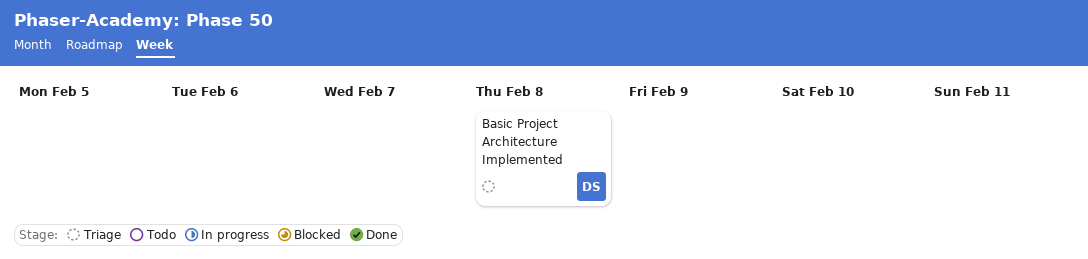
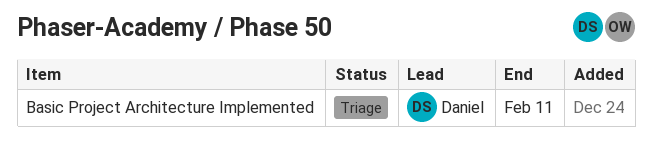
Basic Project Architecture Implemented, due: Feb 8 -> Feb 11

